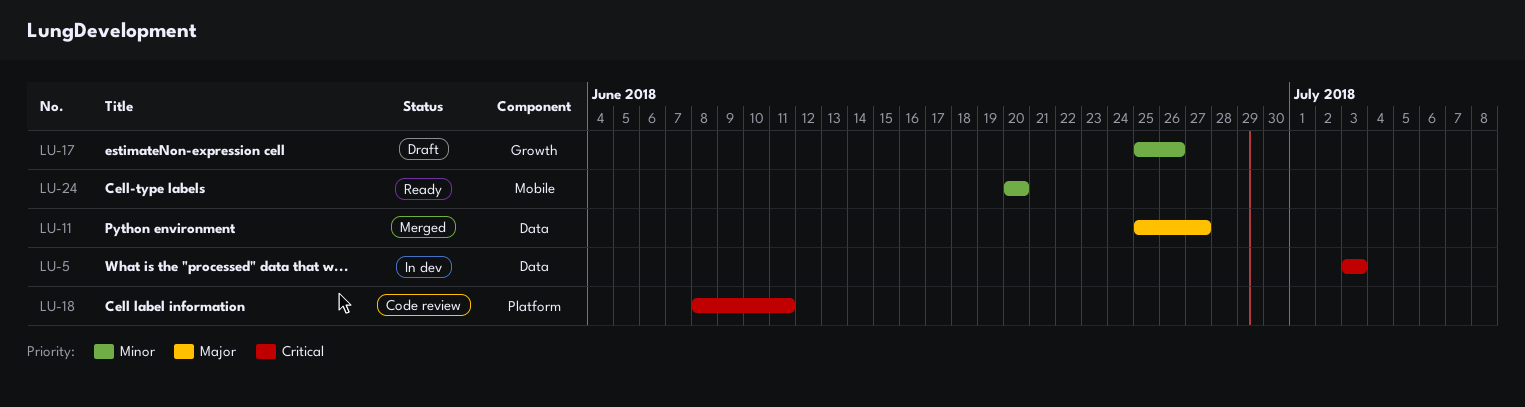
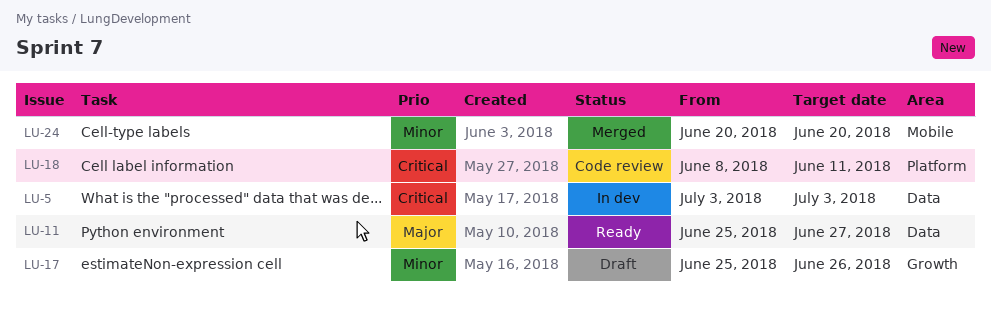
LU-11, status: Merged -> Ready
LU-24, status: Ready -> Merged

